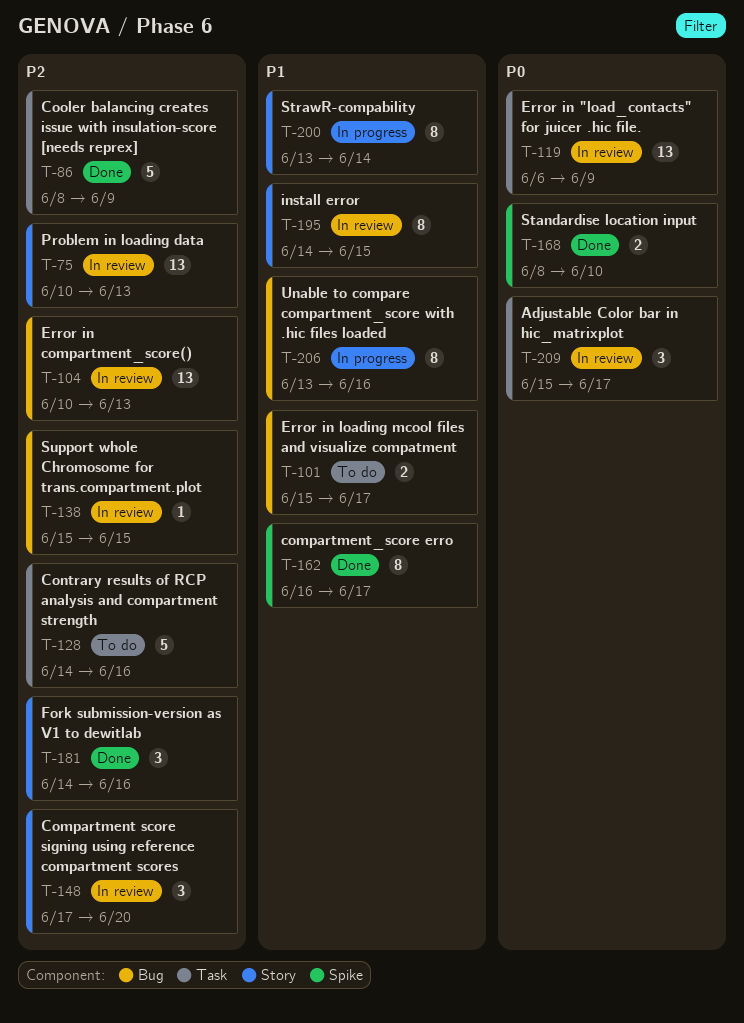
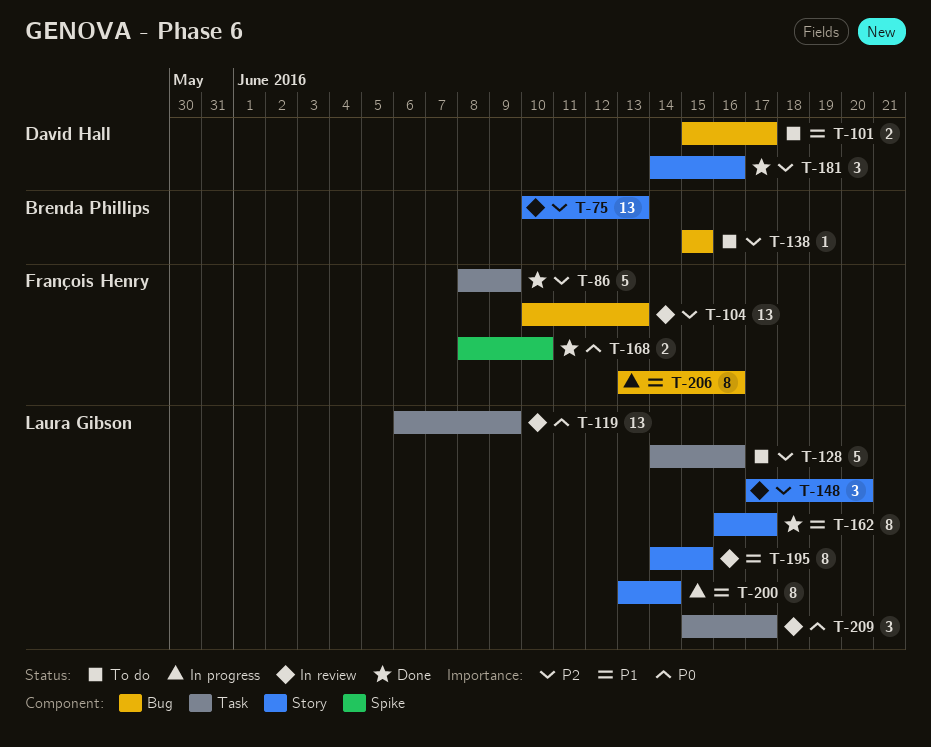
T-138, status: In review -> To do
T-162, label: Spike -> Story

